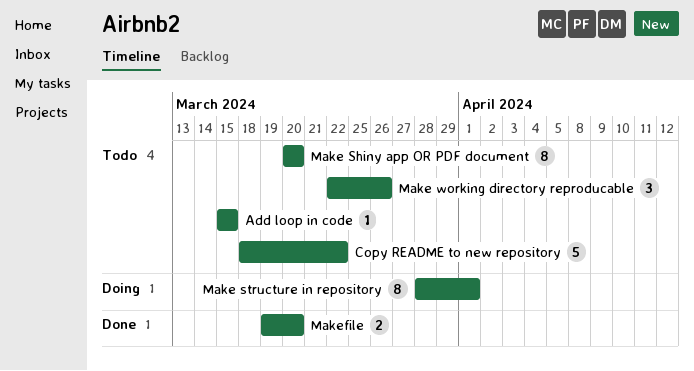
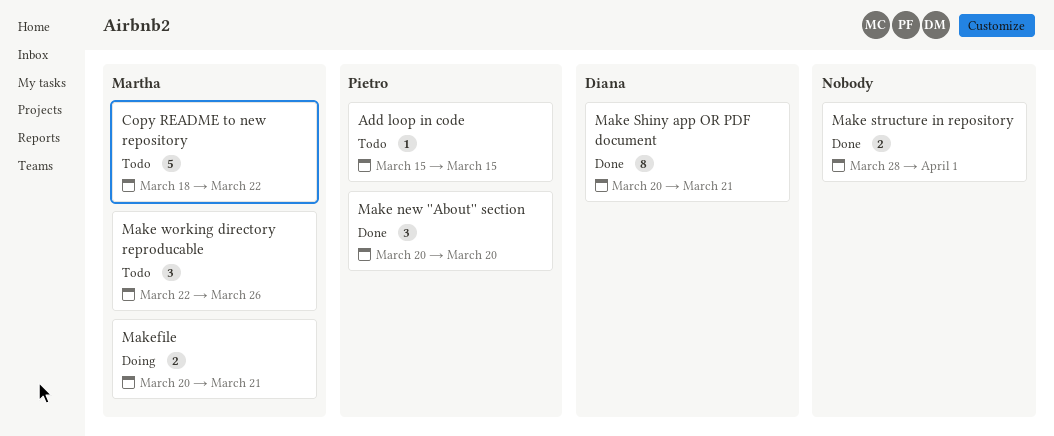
Make new ''About'' section: none -> present
Make Shiny app OR PDF document, status: Todo -> Done
Make Shiny app OR PDF document, due: Mar 20 -> Mar 21
Make structure in repository, status: Doing -> Done
Make structure in repository, estimate: 8 -> 2
Makefile, status: Done -> Doing
Makefile, start: Mar 19 -> Mar 20
Makefile, due: Mar 20 -> Mar 21

